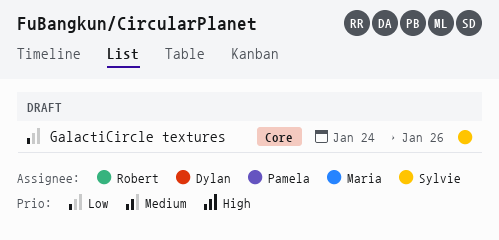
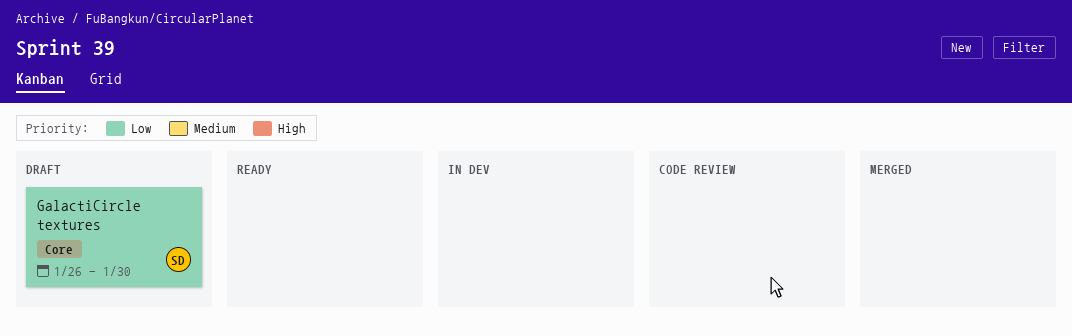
GalactiCircle textures, start: Jan 24 -> Jan 26
GalactiCircle textures, due: Jan 26 -> Jan 30

